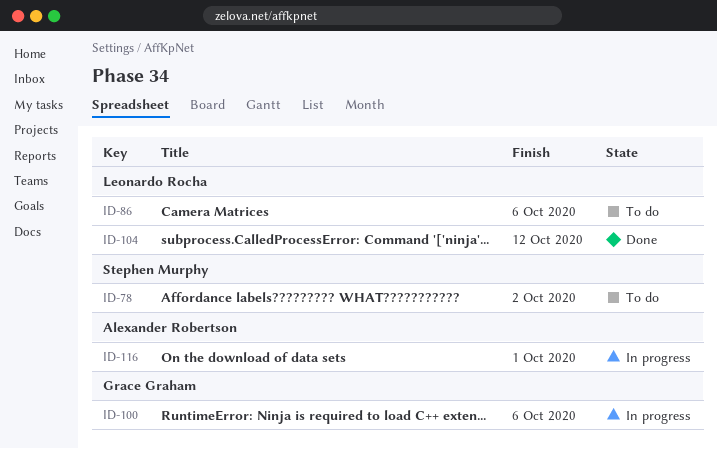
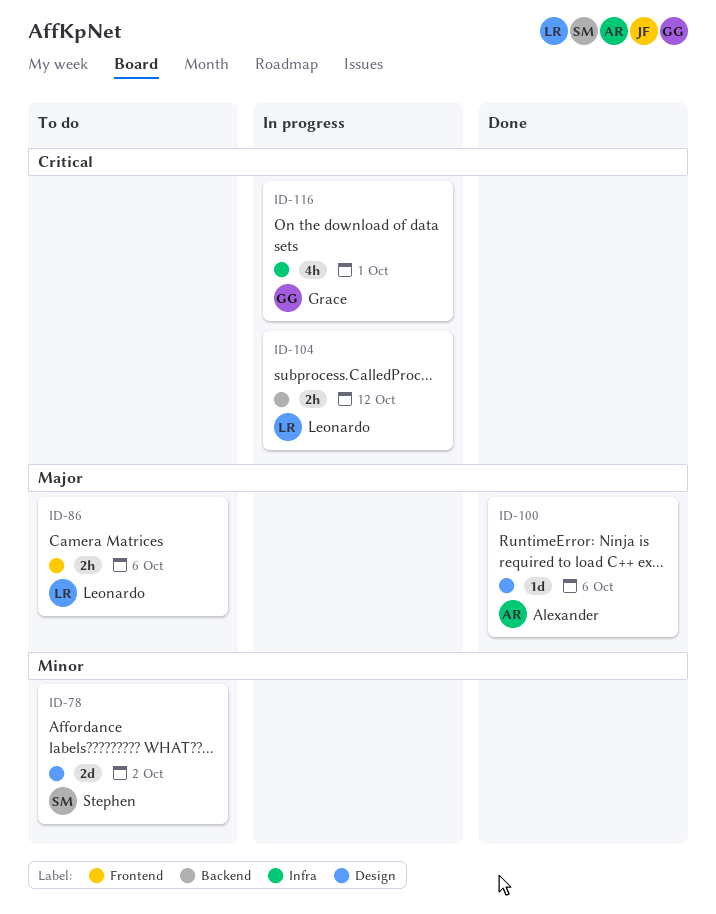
ID-100, status: In progress -> Done
ID-100, owner: Grace Graham -> Alexander Robertson
ID-104, status: Done -> In progress
ID-116, owner: Alexander Robertson -> Grace Graham

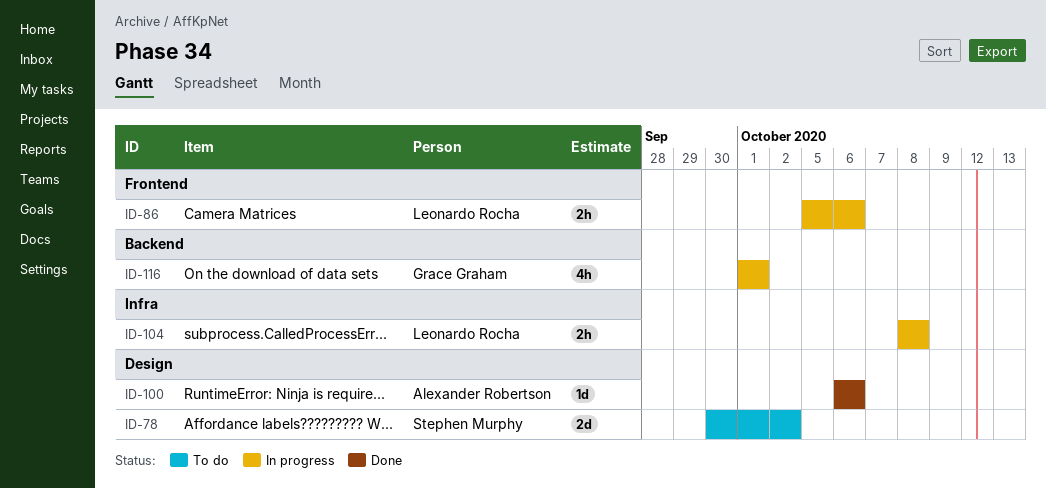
ID-86, status: To do -> In progress
ID-104, label: Backend -> Infra
ID-104, due: Oct 12 -> Oct 8
ID-116, label: Infra -> Backend

